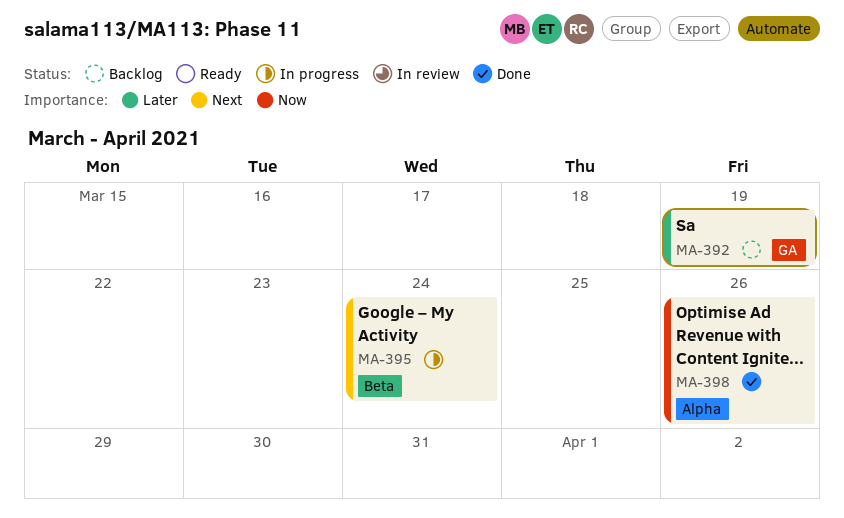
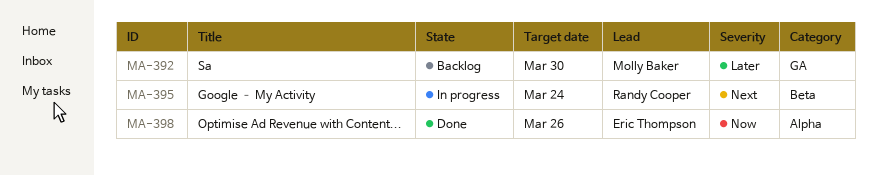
MA-392, due: Mar 19 -> Mar 30

